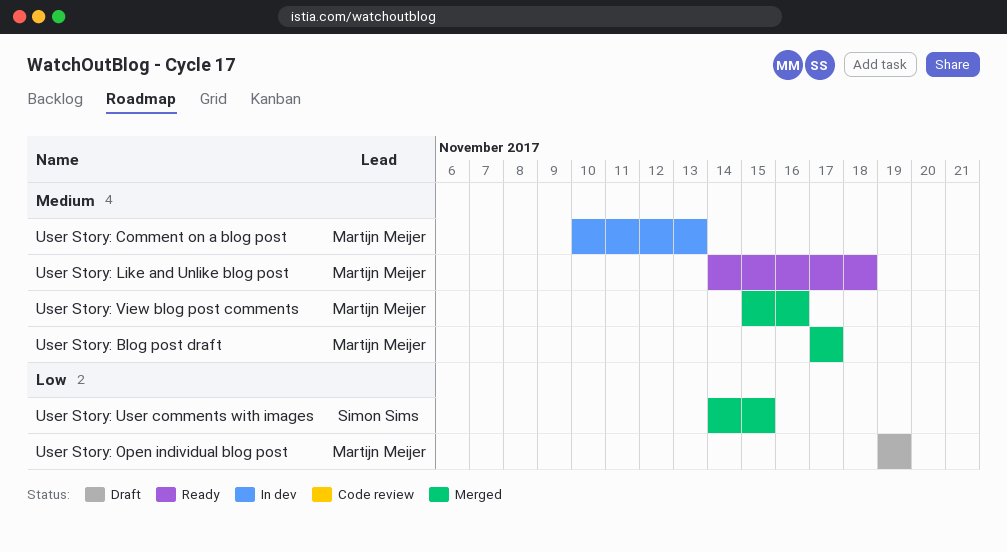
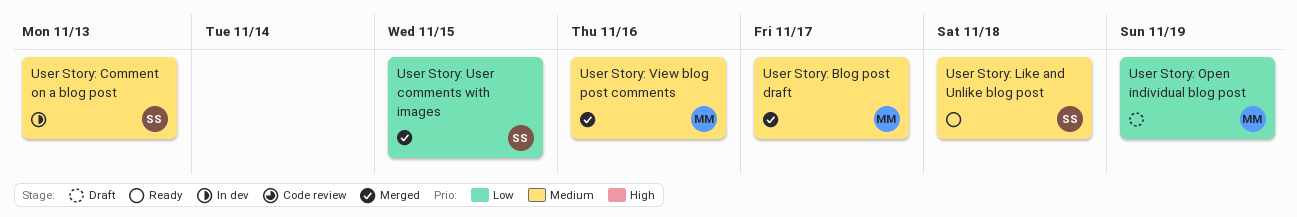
User Story: Comment on a blog post, owner: Martijn Meijer -> Simon Sims
User Story: Like and Unlike blog post, owner: Martijn Meijer -> Simon Sims

